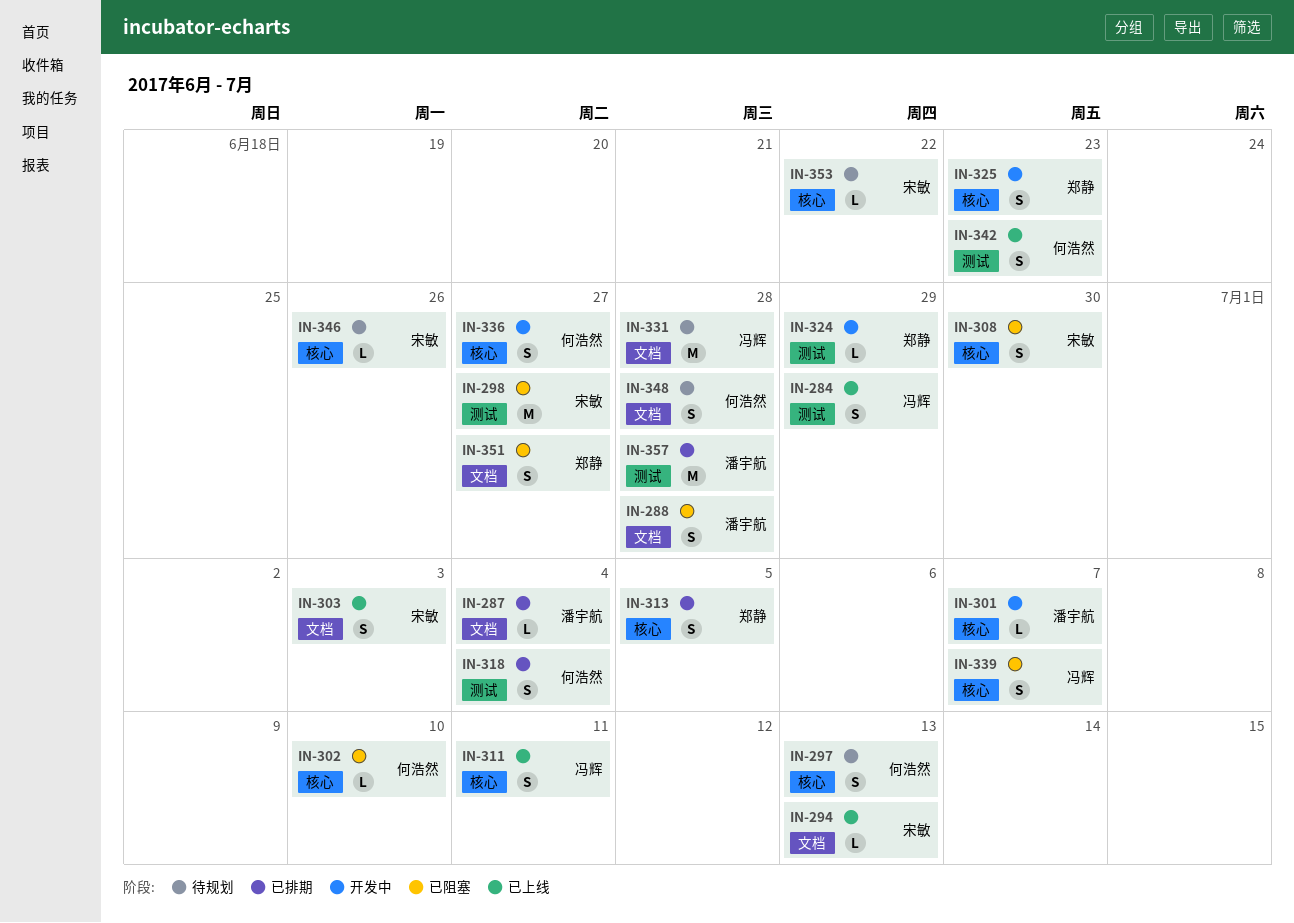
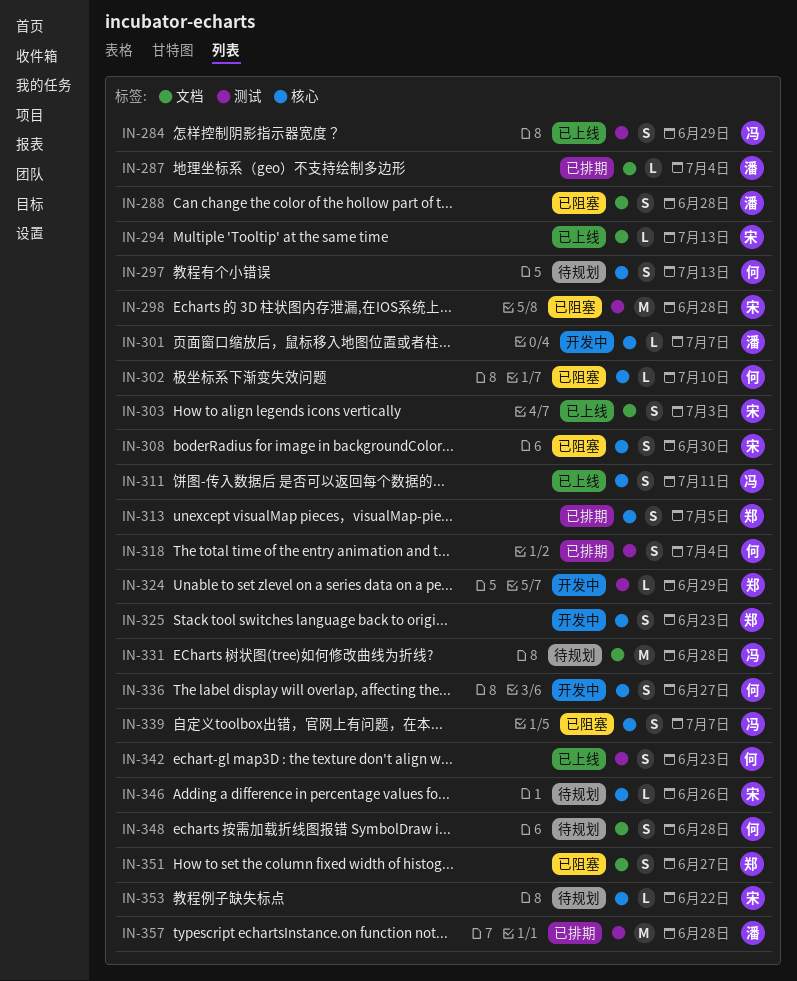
IN-298, due: Jun 27 -> Jun 28

